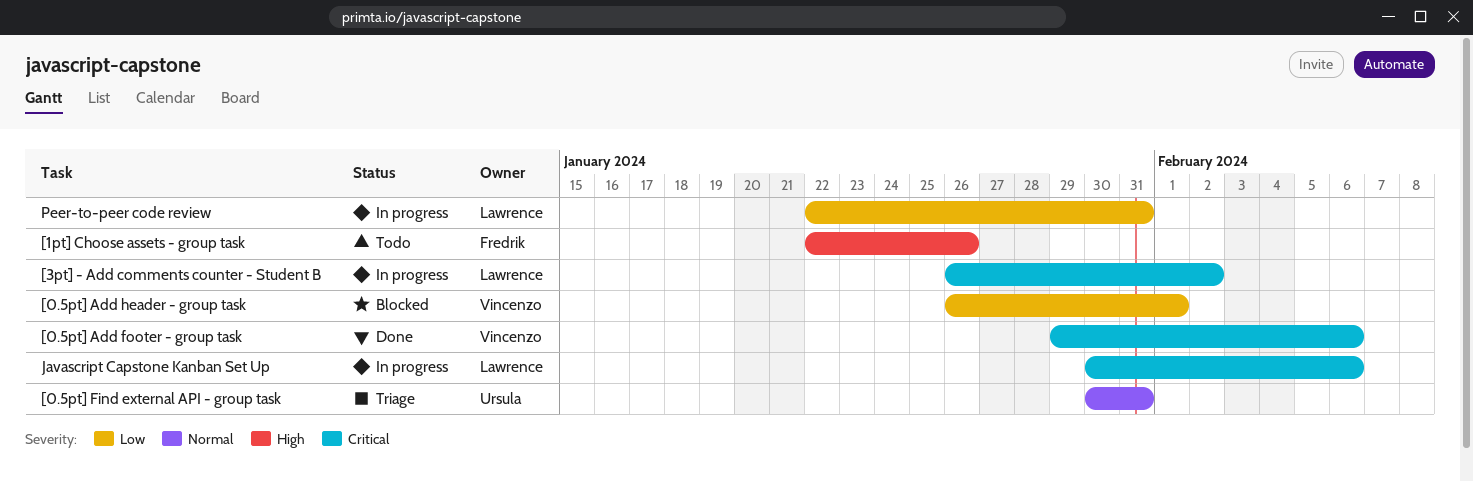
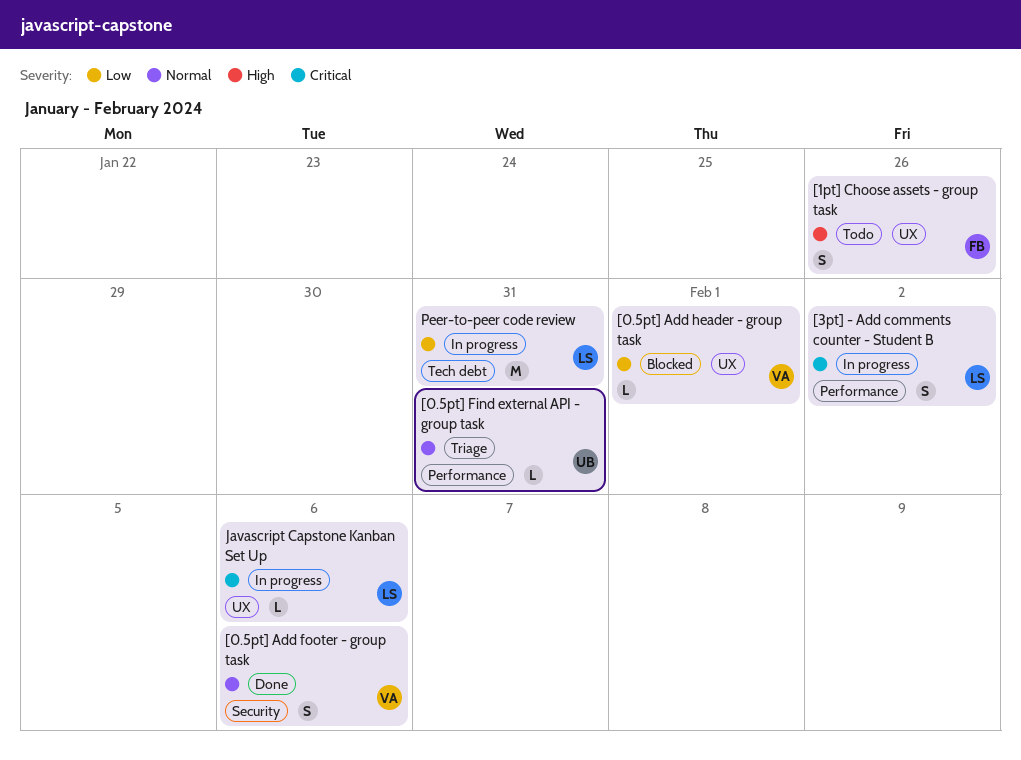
[0.5pt] Add footer - group task, priority: Critical -> Normal

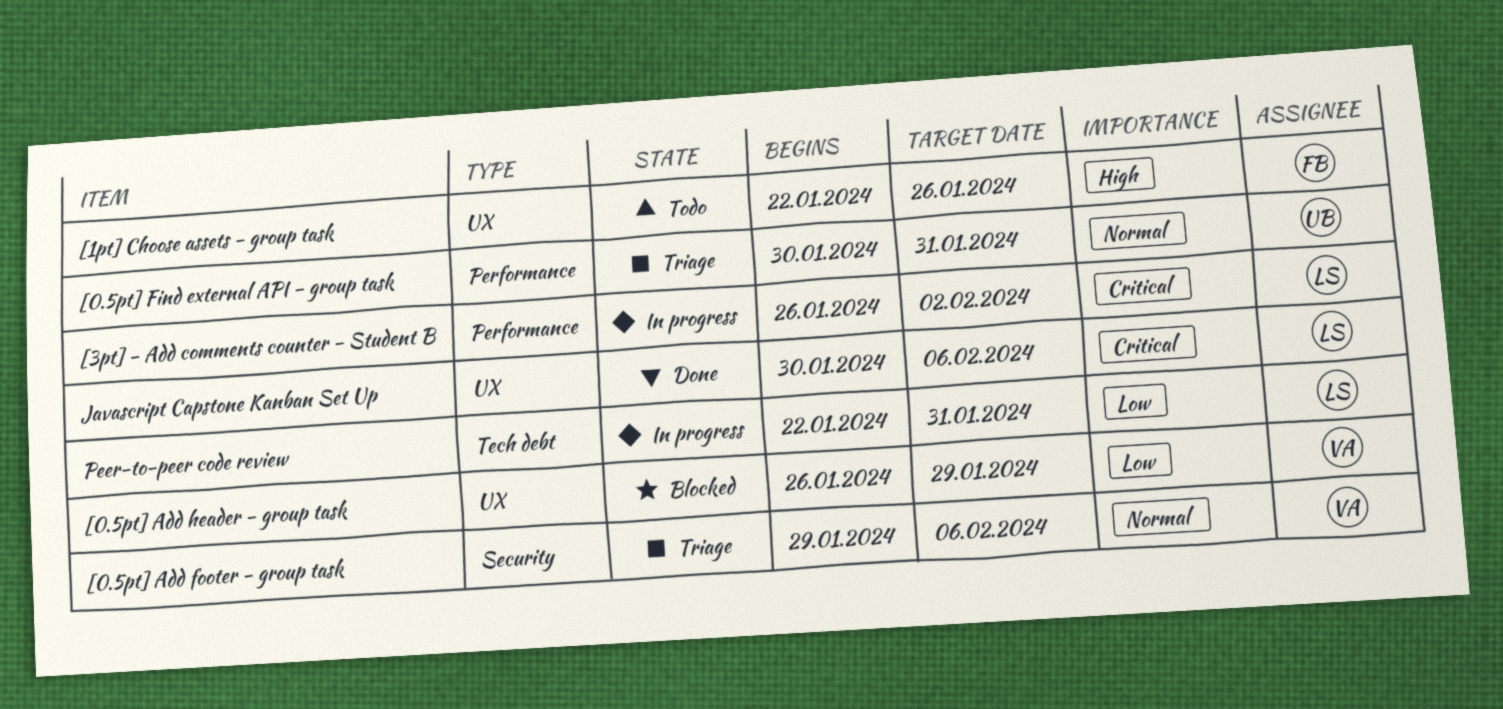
[0.5pt] Add footer - group task, status: Done -> Triage
[0.5pt] Add header - group task, due: Feb 1 -> Jan 29
Javascript Capstone Kanban Set Up, status: In progress -> Done

